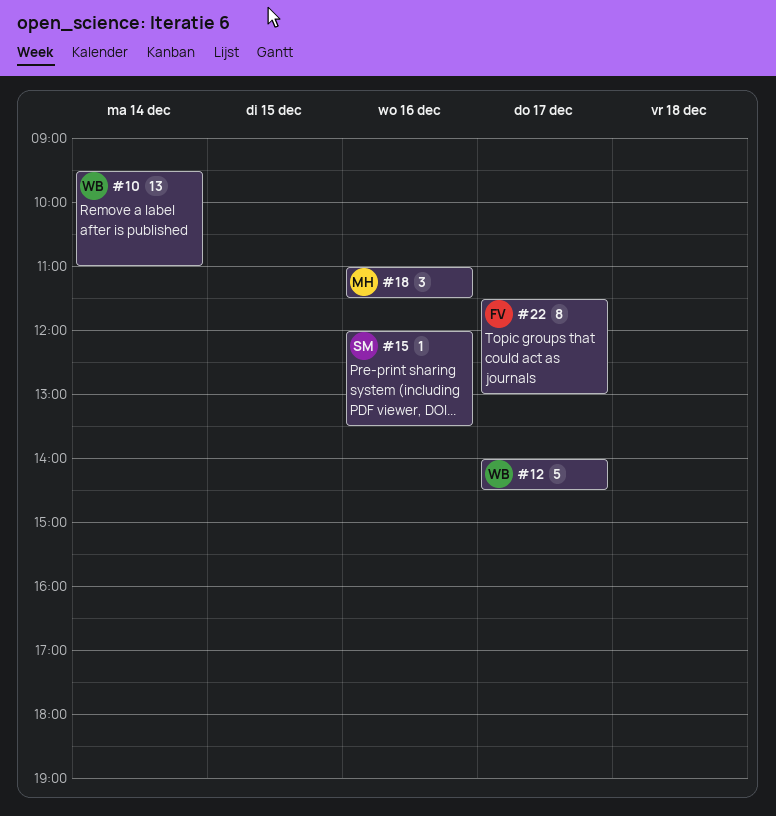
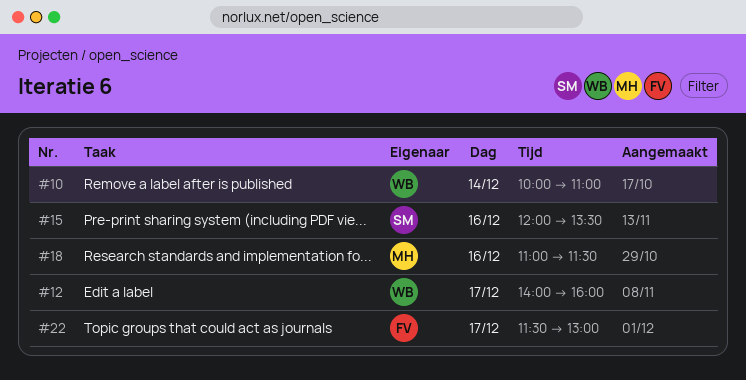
#10, begins: 09:30 -> 10:00
#12, ends: 14:30 -> 16:00

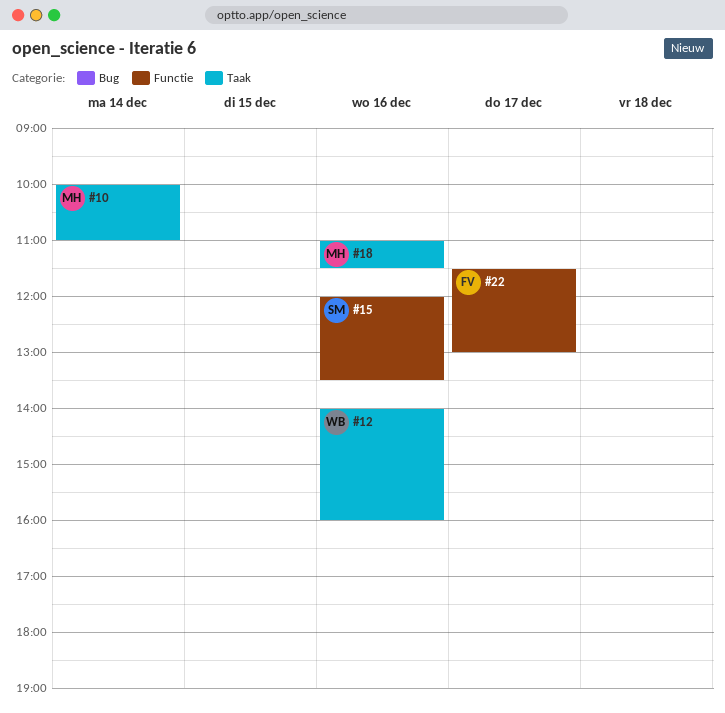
#10, owner: WB -> MH
#12, day: Dec 17 -> Dec 16

